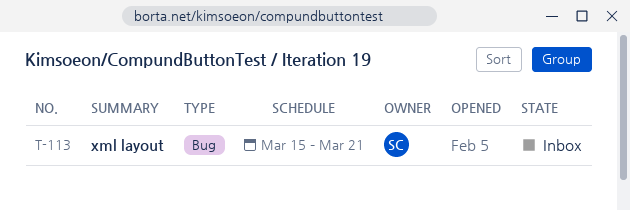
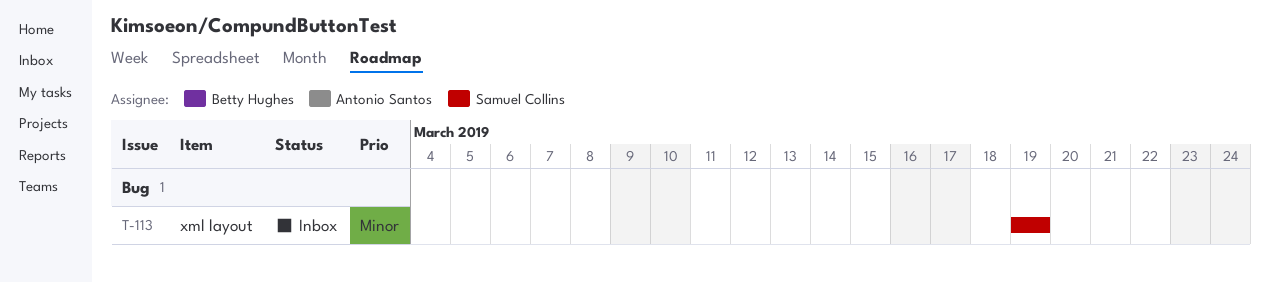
T-113, start: Mar 15 -> Mar 19
T-113, due: Mar 21 -> Mar 19

